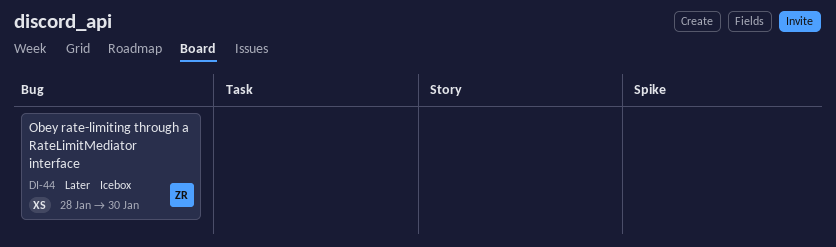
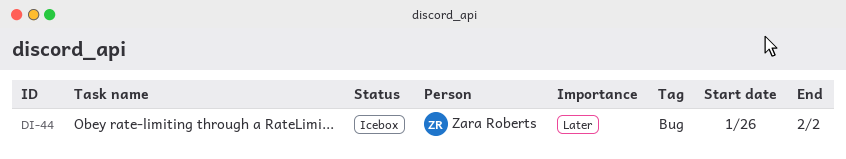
DI-44, start: Jan 28 -> Jan 26
DI-44, due: Jan 30 -> Feb 2

